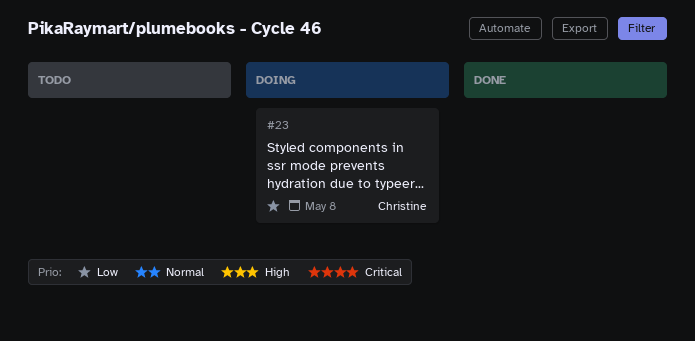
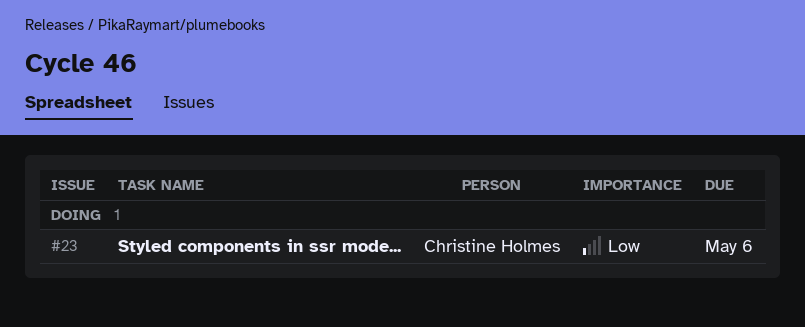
#23, due: May 8 -> May 6

